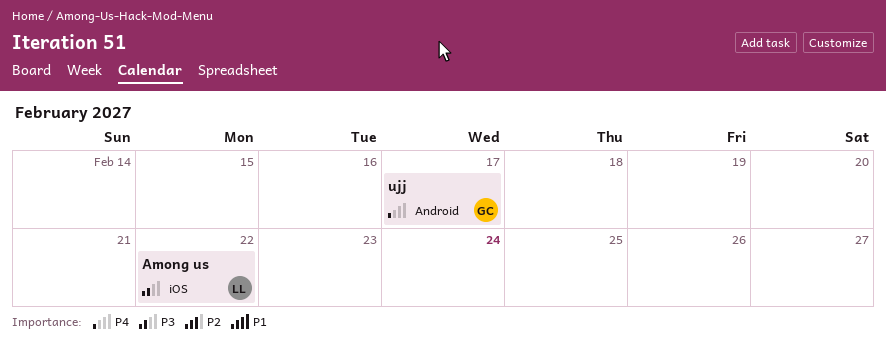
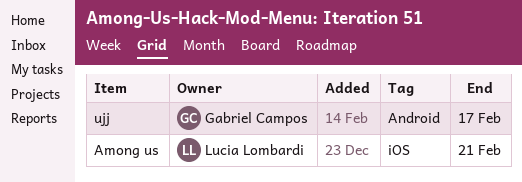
Among us, due: Feb 22 -> Feb 21

